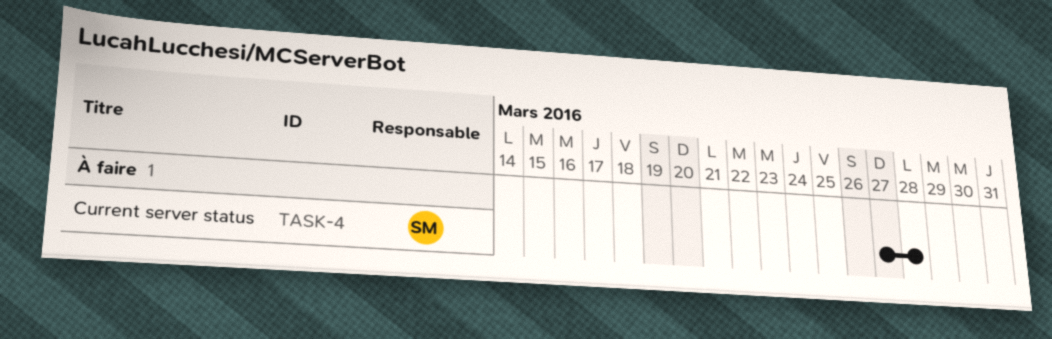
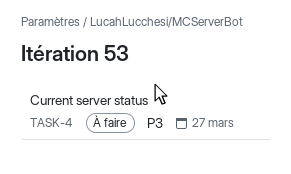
TASK-4, due: Mar 28 -> Mar 27

